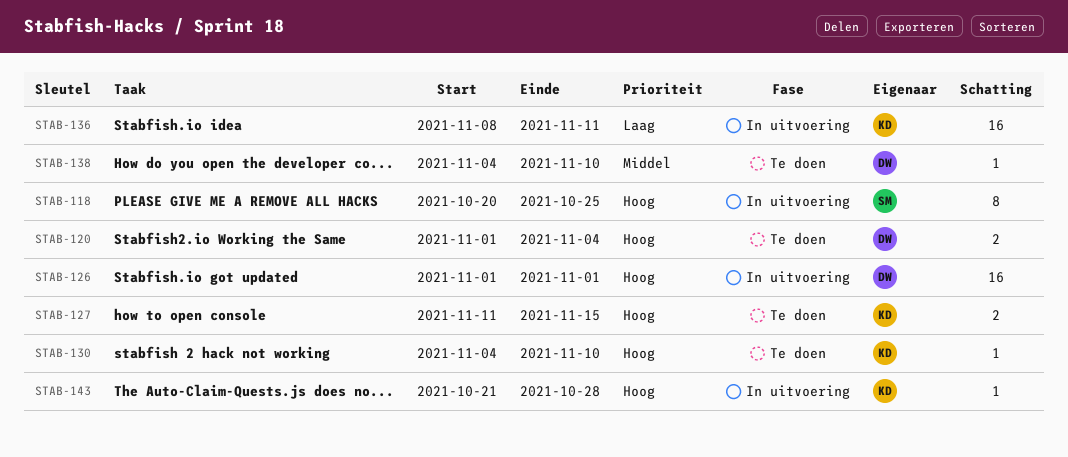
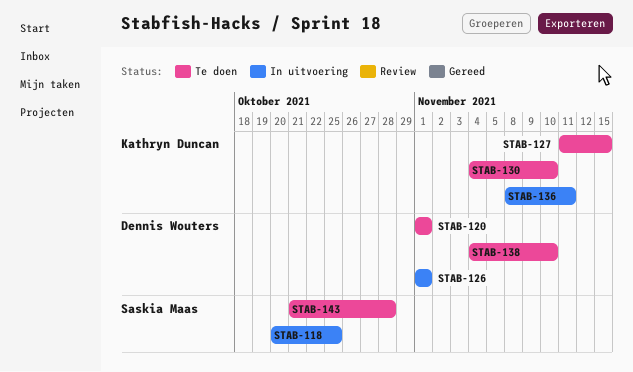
STAB-120, due: Nov 4 -> Nov 1
STAB-143, status: In uitvoering -> Te doen
STAB-143, owner: Kathryn Duncan -> Saskia Maas

